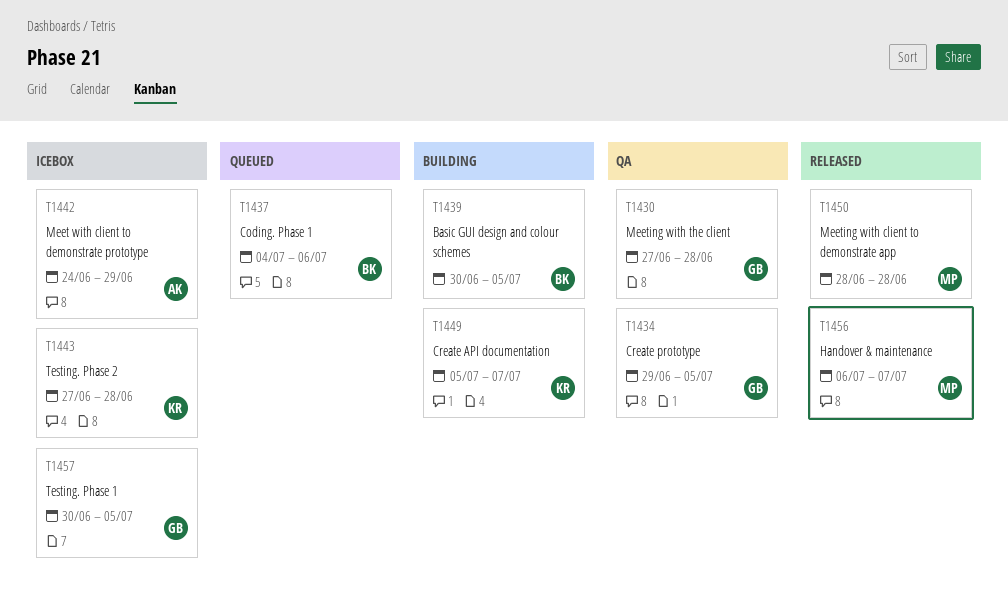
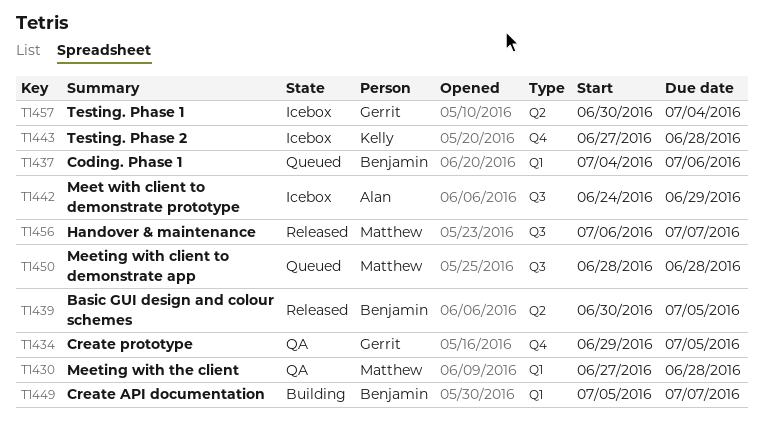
T1430, owner: Gerrit -> Matthew
T1439, status: Building -> Released
T1449, owner: Kelly -> Benjamin
T1450, status: Released -> Queued
T1457, due: Jul 5 -> Jul 4

